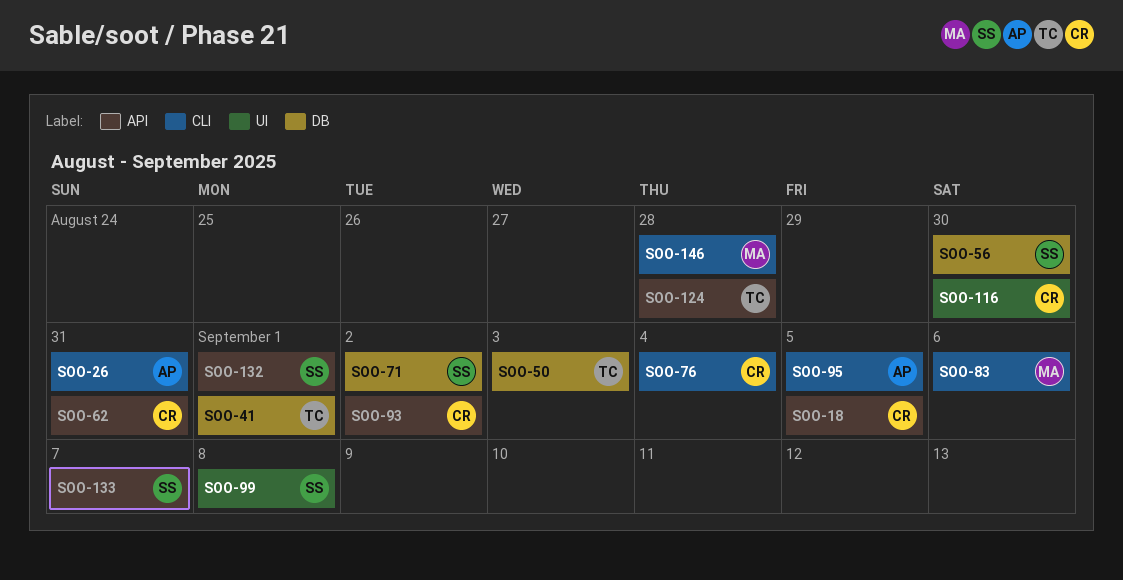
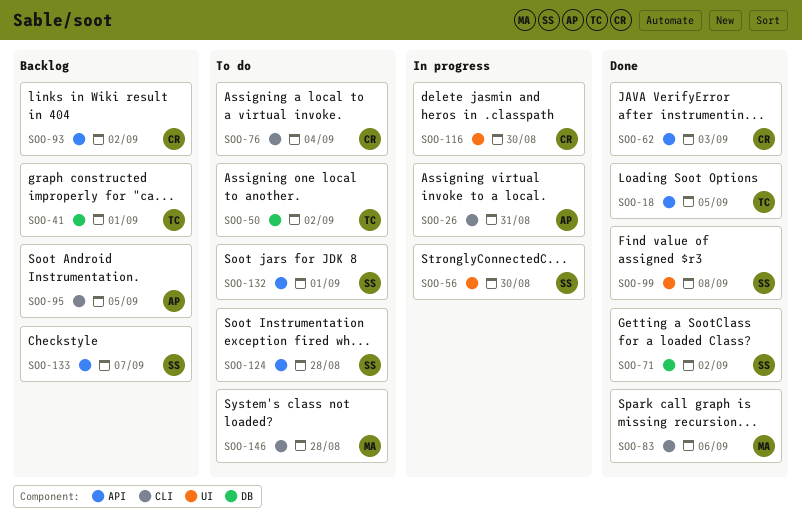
SOO-18, owner: CR -> TC
SOO-50, due: Sep 3 -> Sep 2
SOO-56, label: DB -> UI
SOO-62, due: Aug 31 -> Sep 3
SOO-124, owner: TC -> SS

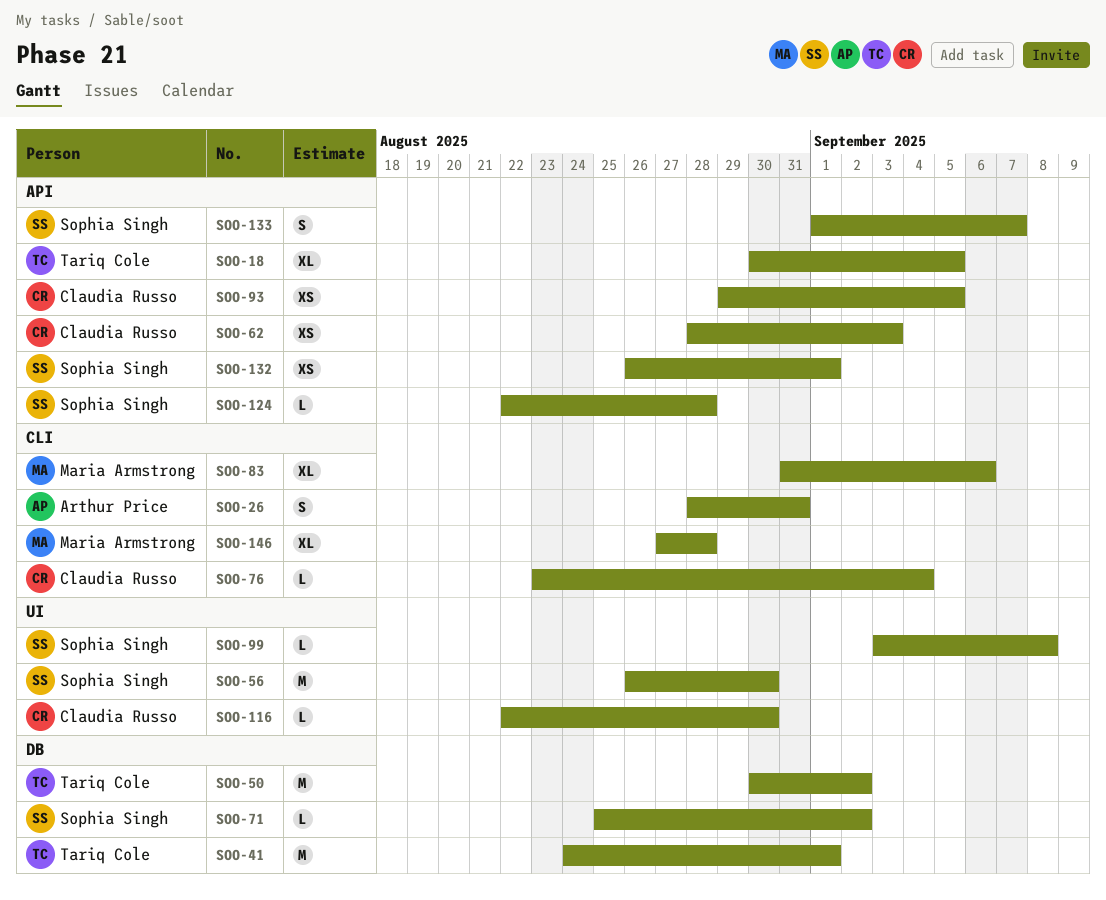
SOO-93, due: Sep 2 -> Sep 5
SOO-95: present -> none

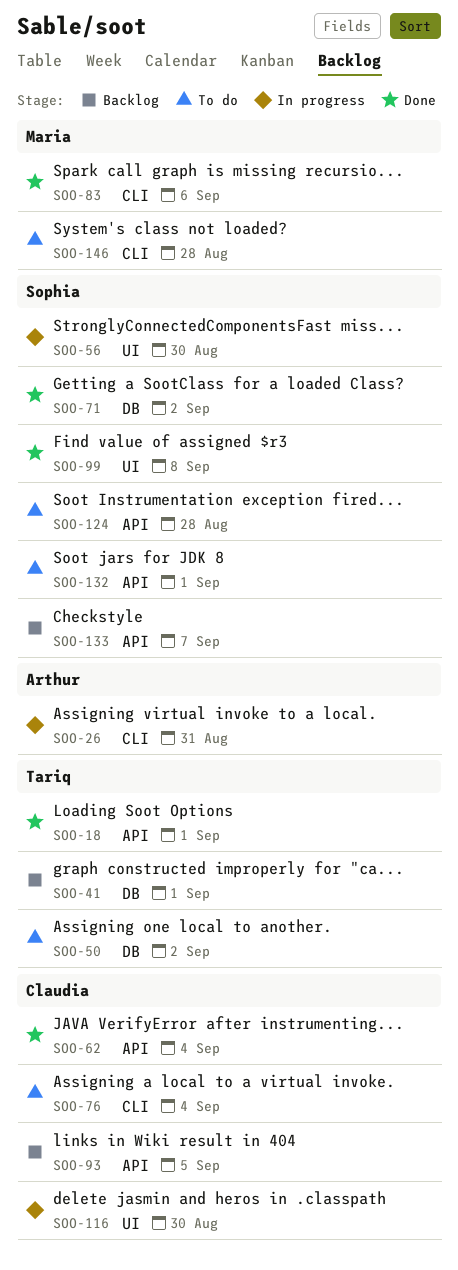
SOO-18, due: Sep 5 -> Sep 1
SOO-62, due: Sep 3 -> Sep 4

